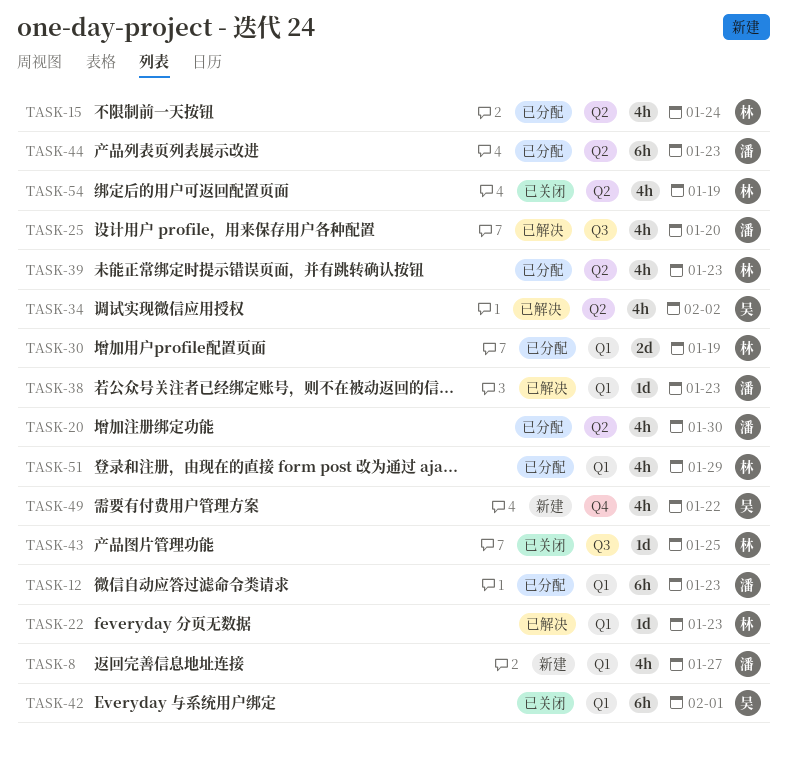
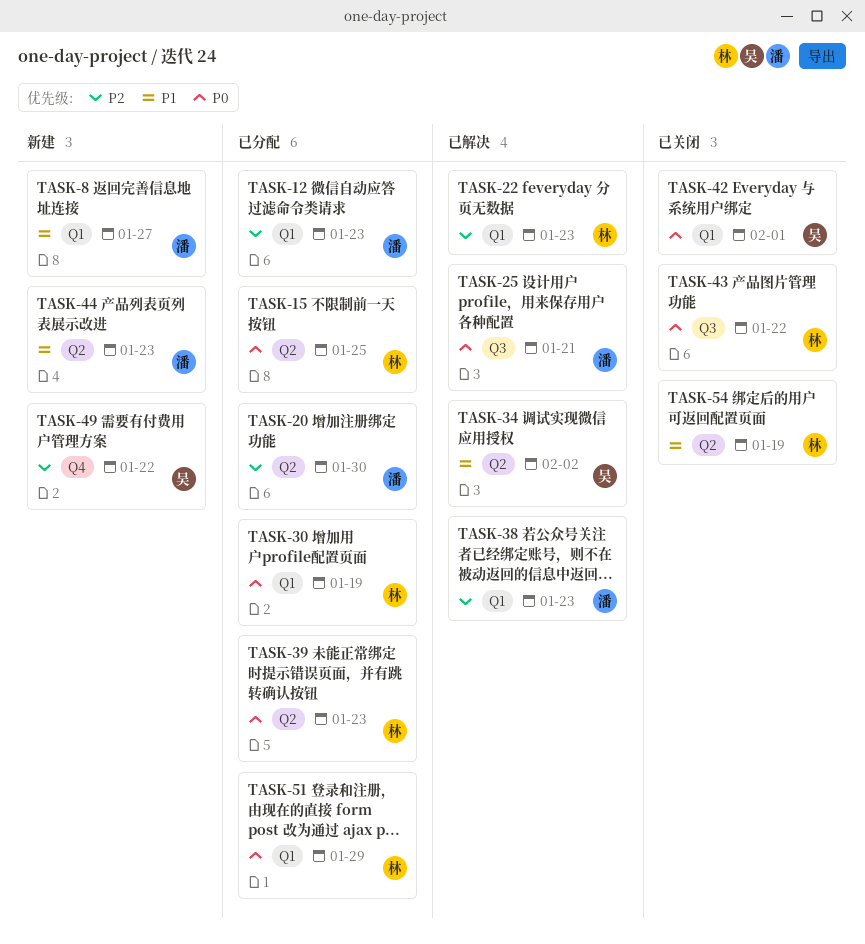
TASK-15, due: Jan 24 -> Jan 25
TASK-25, due: Jan 20 -> Jan 21
TASK-43, due: Jan 25 -> Jan 22
TASK-44, status: 已分配 -> 新建

